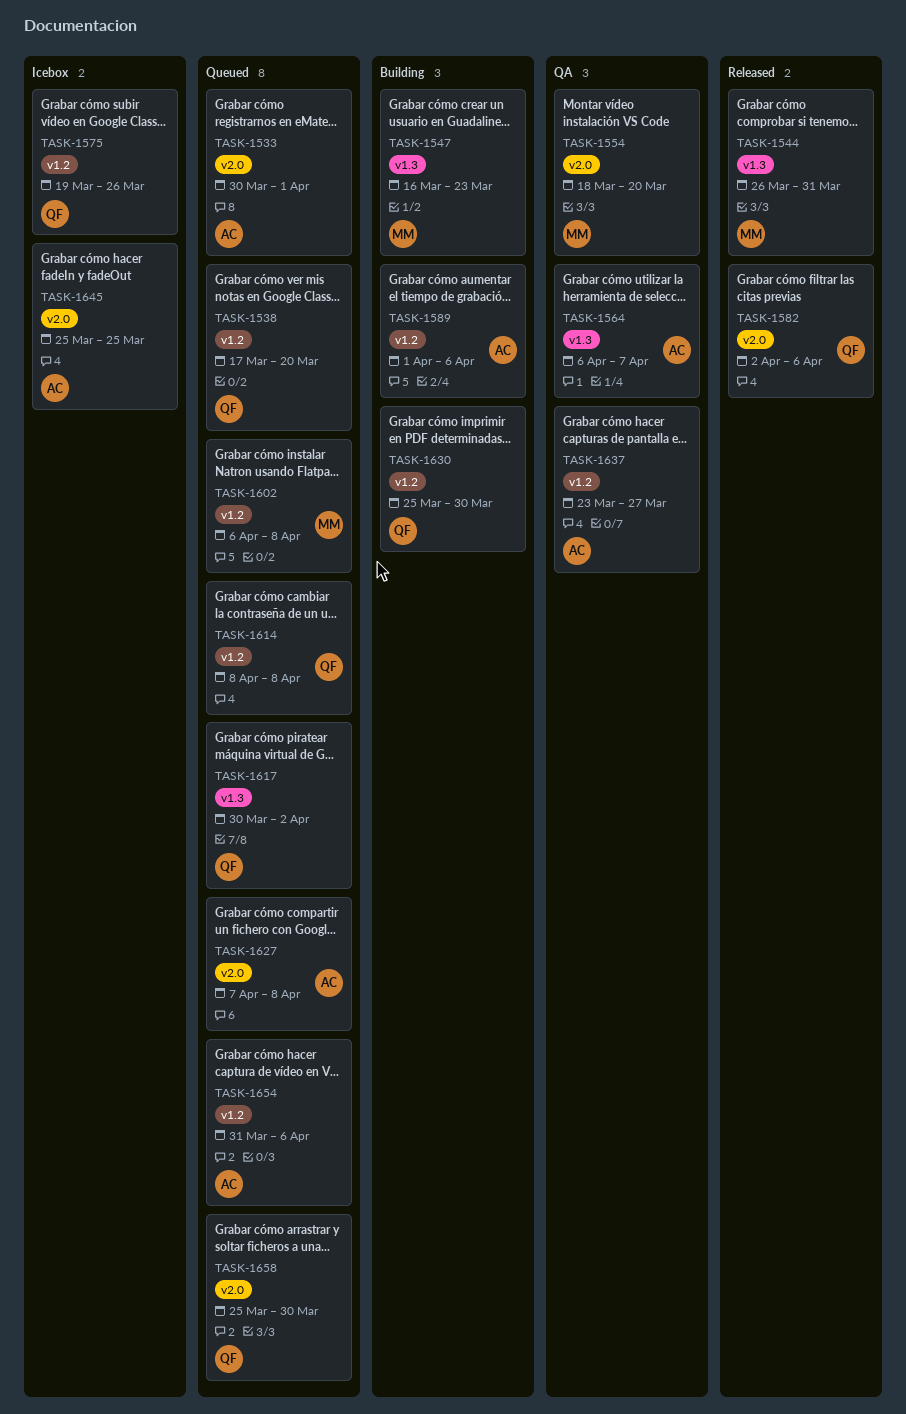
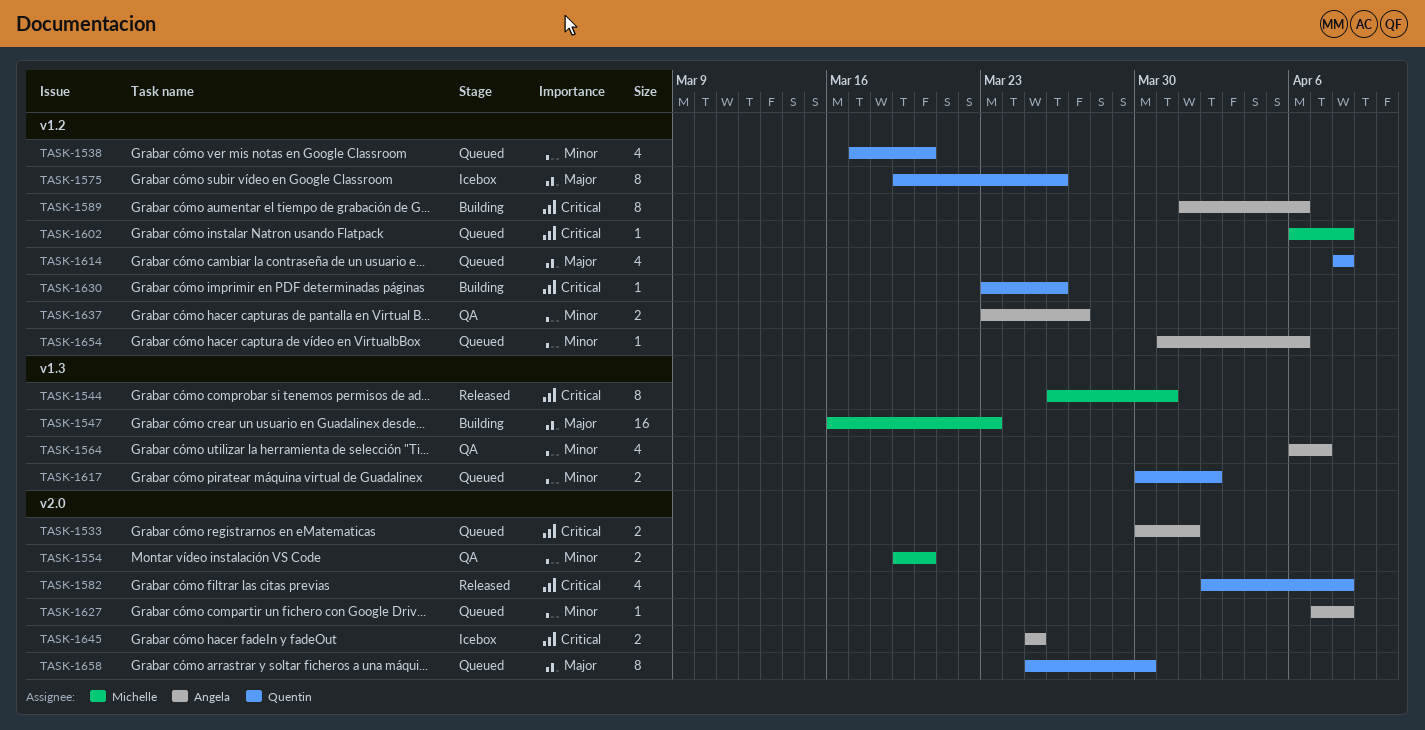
TASK-1554, start: Mar 18 -> Mar 19
TASK-1582, due: Apr 6 -> Apr 8
TASK-1630, start: Mar 25 -> Mar 23
TASK-1630, due: Mar 30 -> Mar 26

